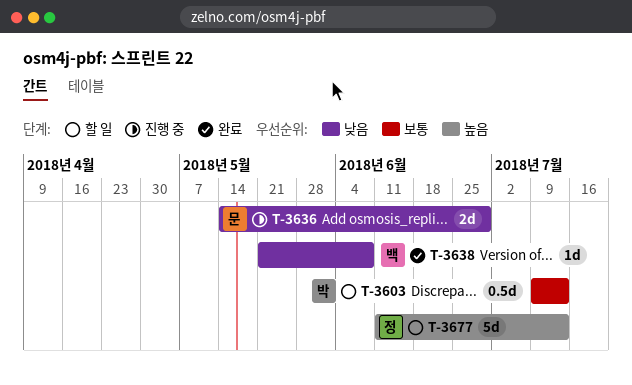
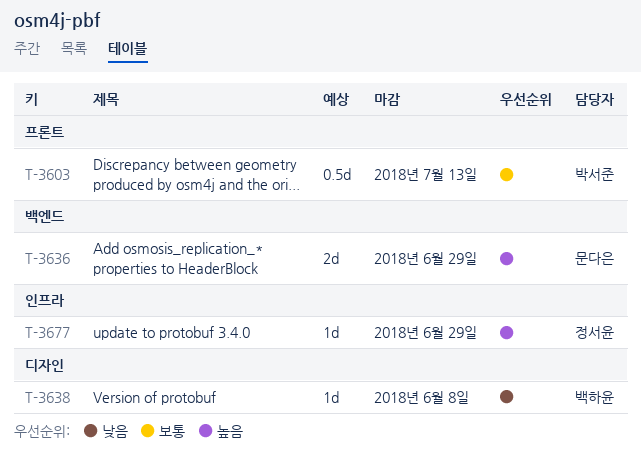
T-3636, priority: 낮음 -> 높음
T-3677, estimate: 5d -> 1d
T-3677, due: Jul 13 -> Jun 29

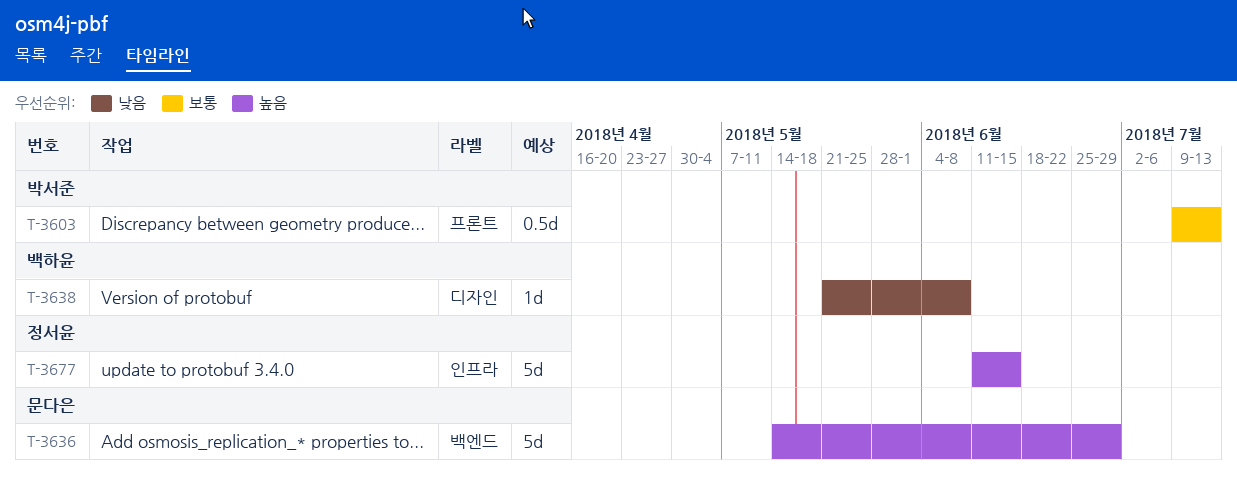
T-3636, estimate: 2d -> 5d
T-3677, estimate: 1d -> 5d
T-3677, due: Jun 29 -> Jun 15

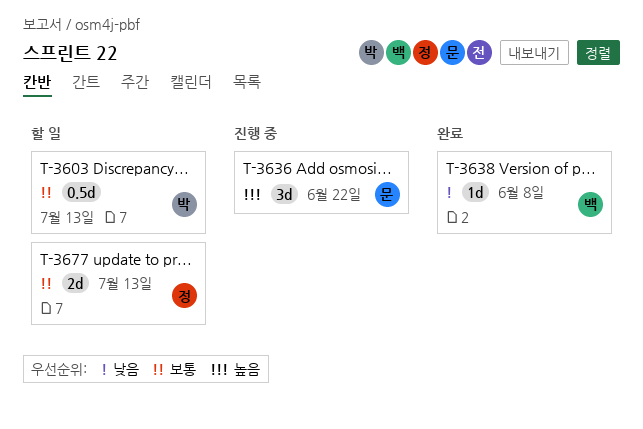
T-3636, estimate: 5d -> 3d
T-3636, due: Jun 29 -> Jun 22
T-3677, priority: 높음 -> 보통
T-3677, estimate: 5d -> 2d
T-3677, due: Jun 15 -> Jul 13

